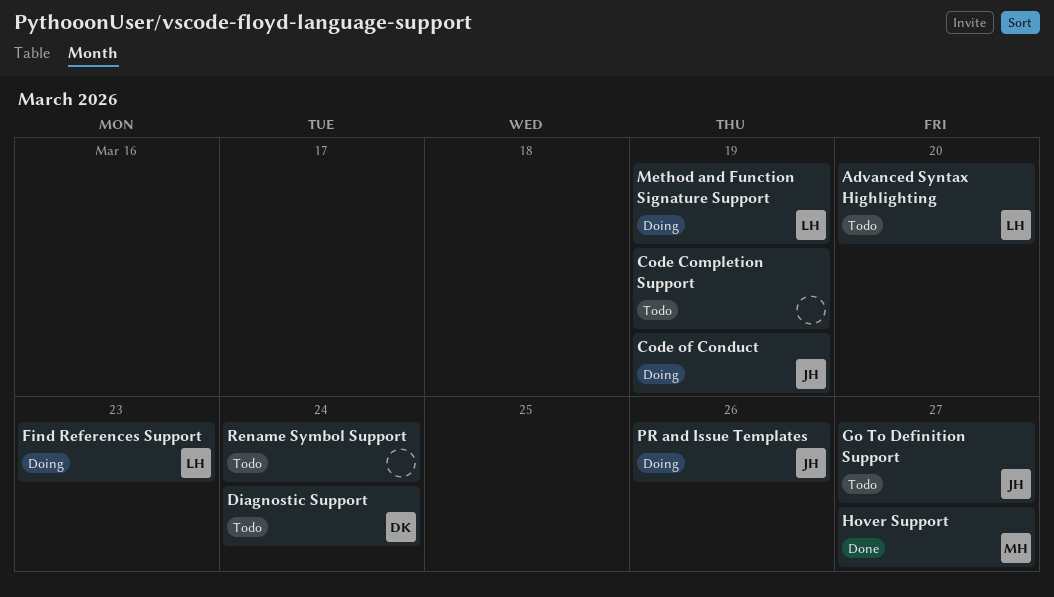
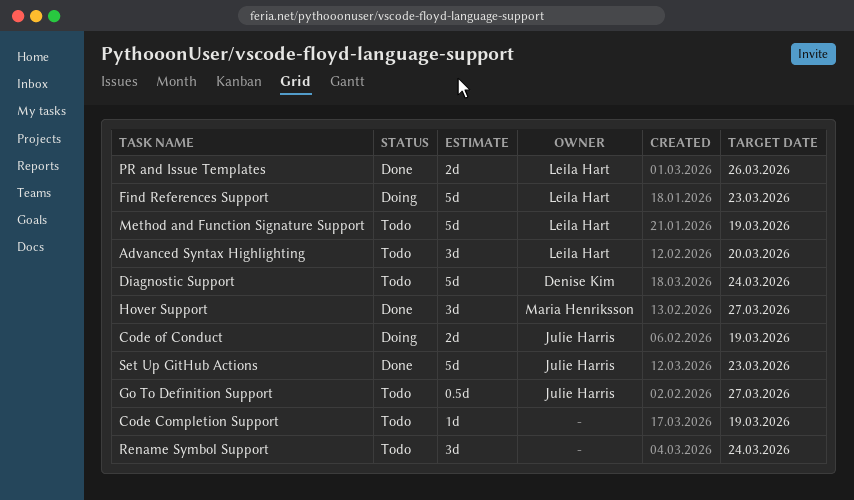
Method and Function Signature Support, status: Doing -> Todo
PR and Issue Templates, status: Doing -> Done
PR and Issue Templates, owner: Julie Harris -> Leila Hart
Set Up GitHub Actions: none -> present

